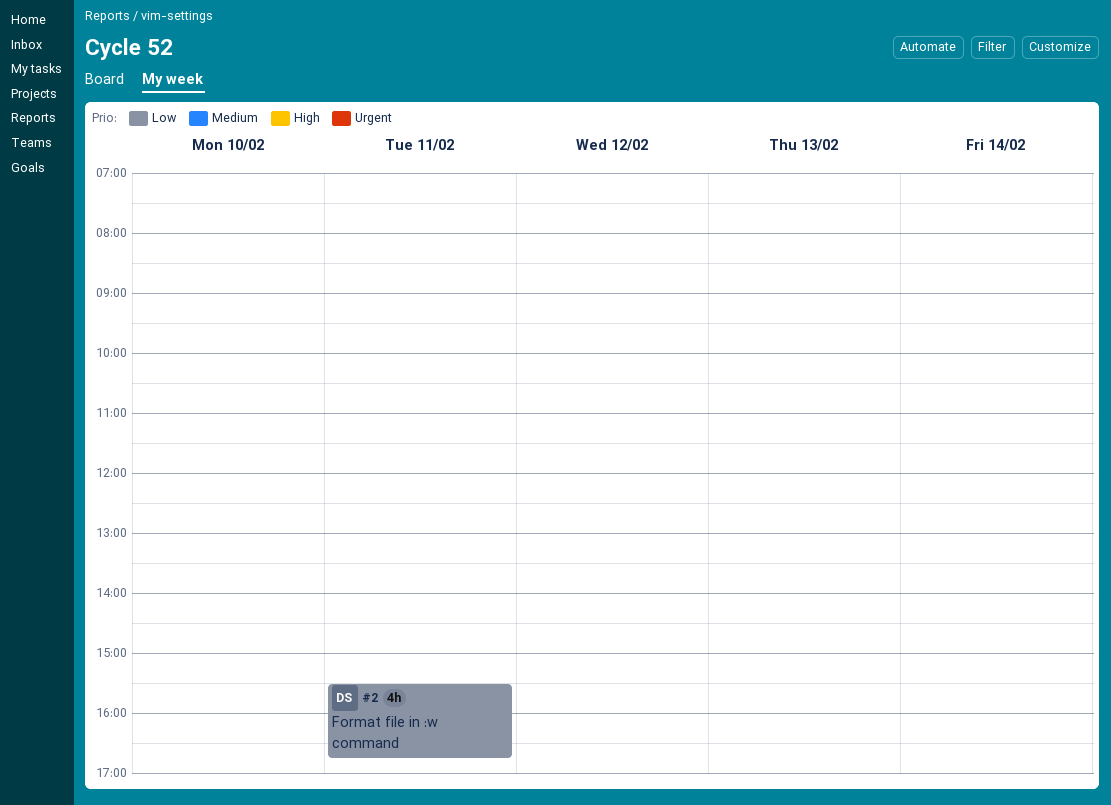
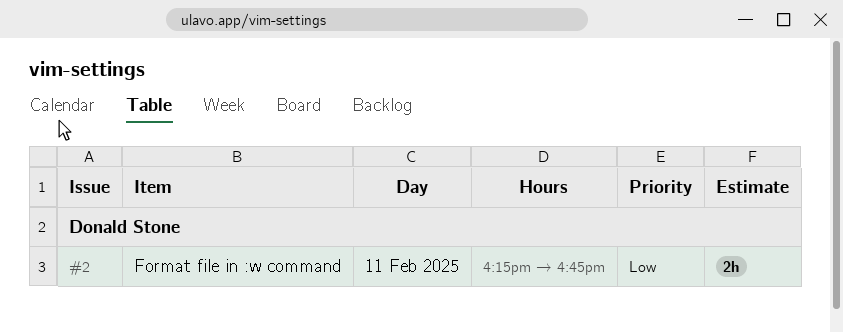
#2, estimate: 4h -> 2h
#2, begins: 15:30 -> 16:15

